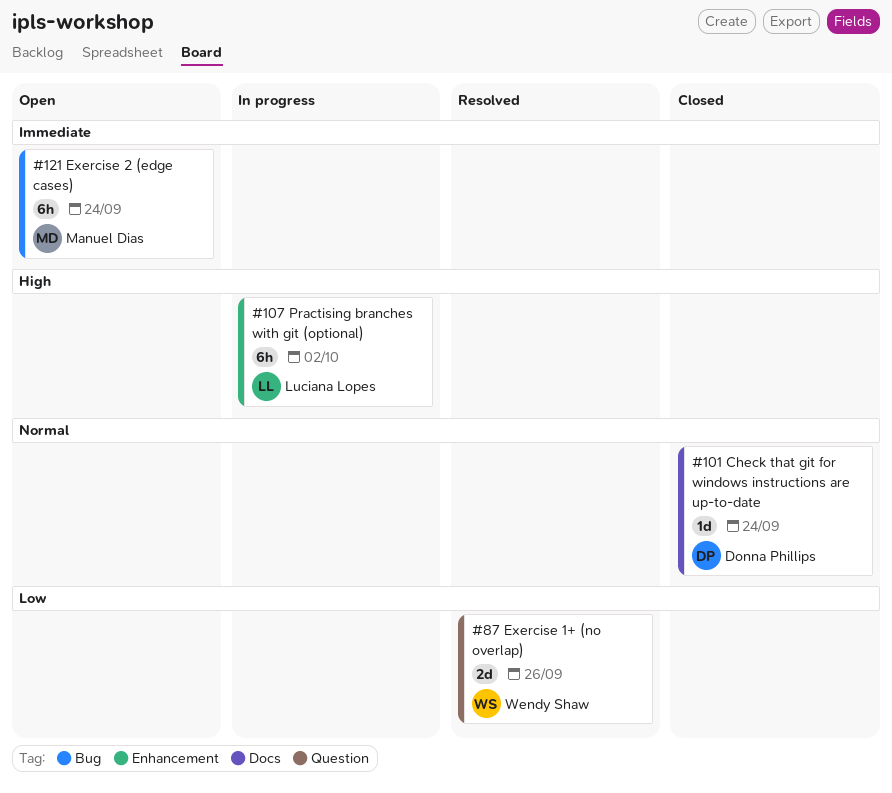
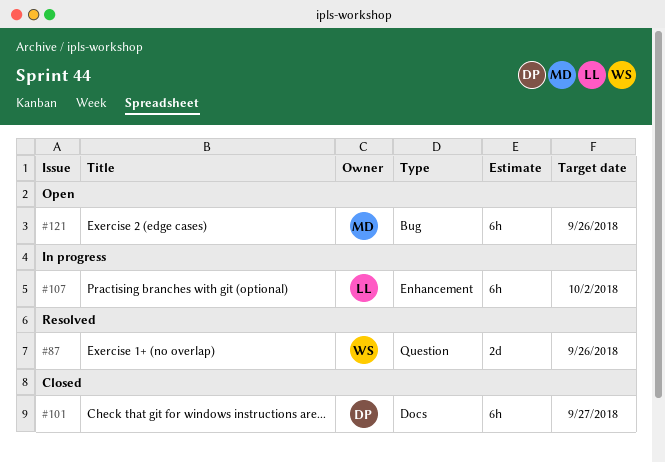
#101, estimate: 1d -> 6h
#101, due: Sep 24 -> Sep 27
#121, due: Sep 24 -> Sep 26

